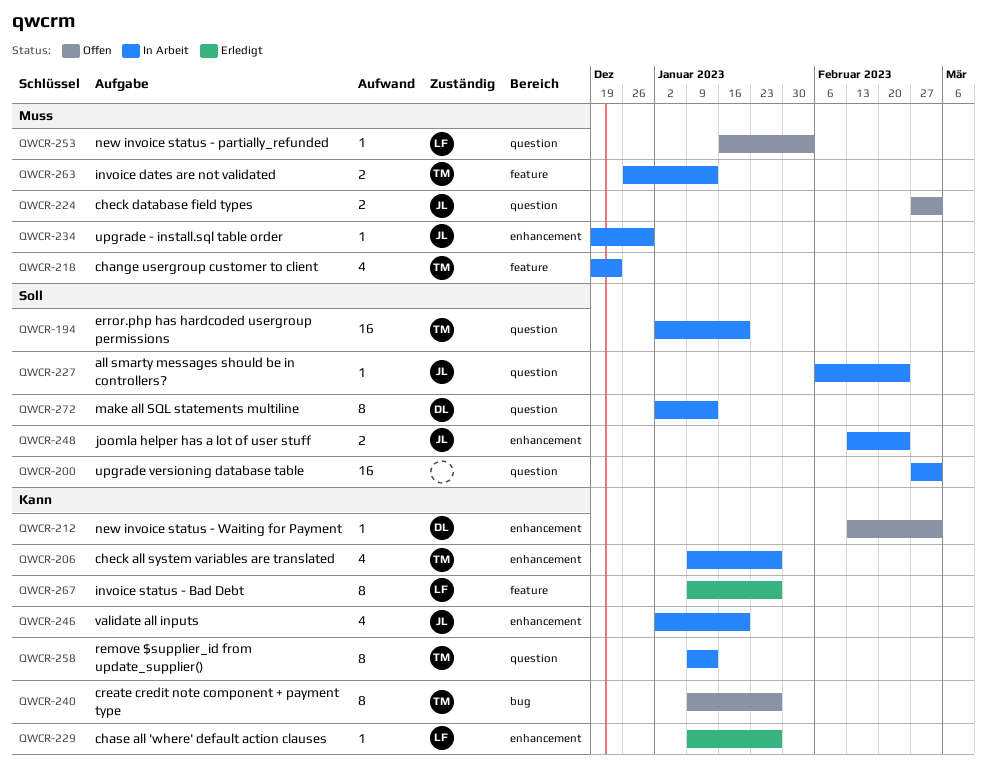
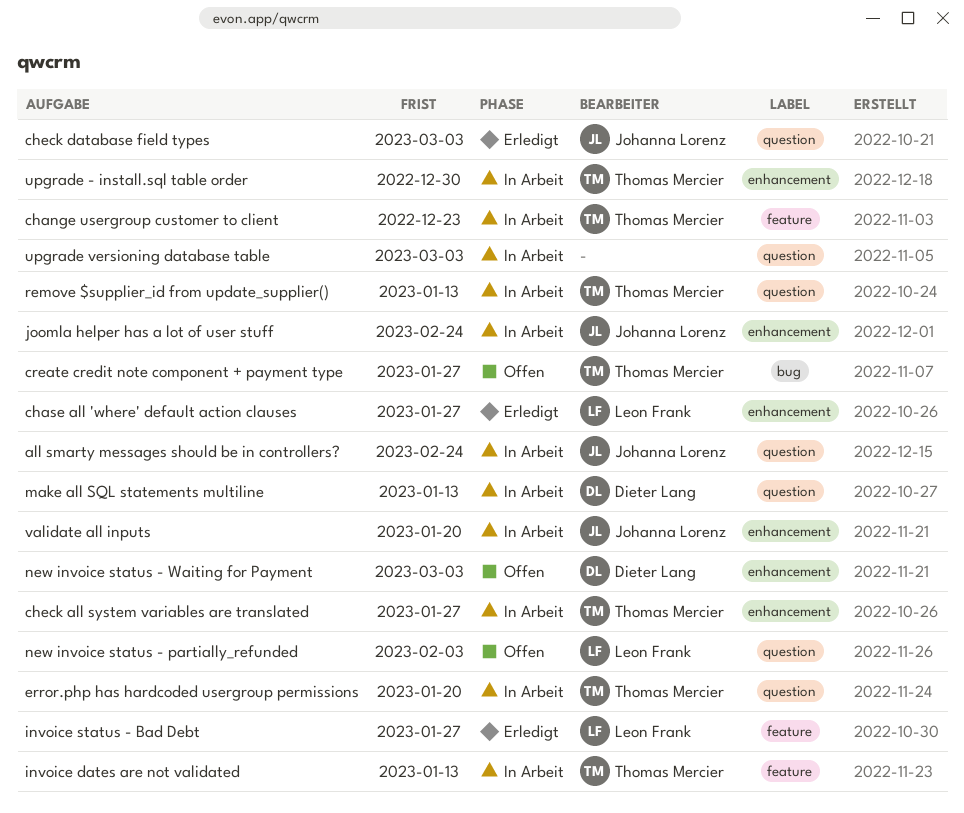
check database field types, status: Offen -> Erledigt
upgrade - install.sql table order, owner: Johanna Lorenz -> Thomas Mercier

